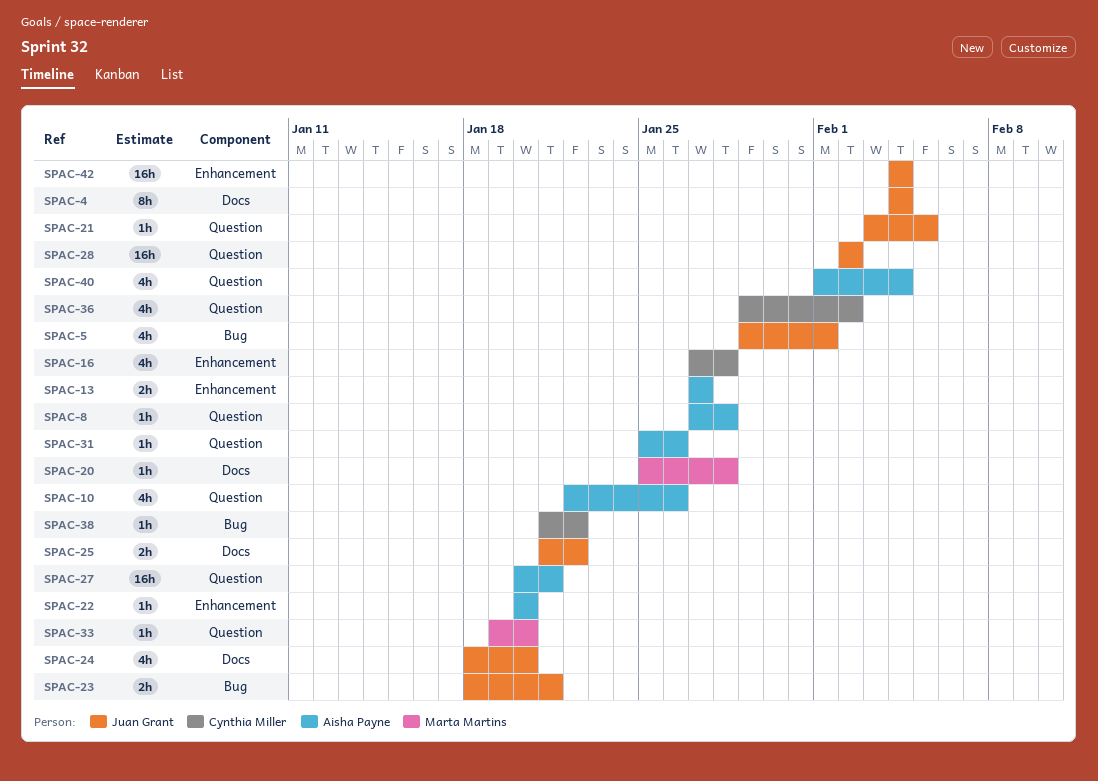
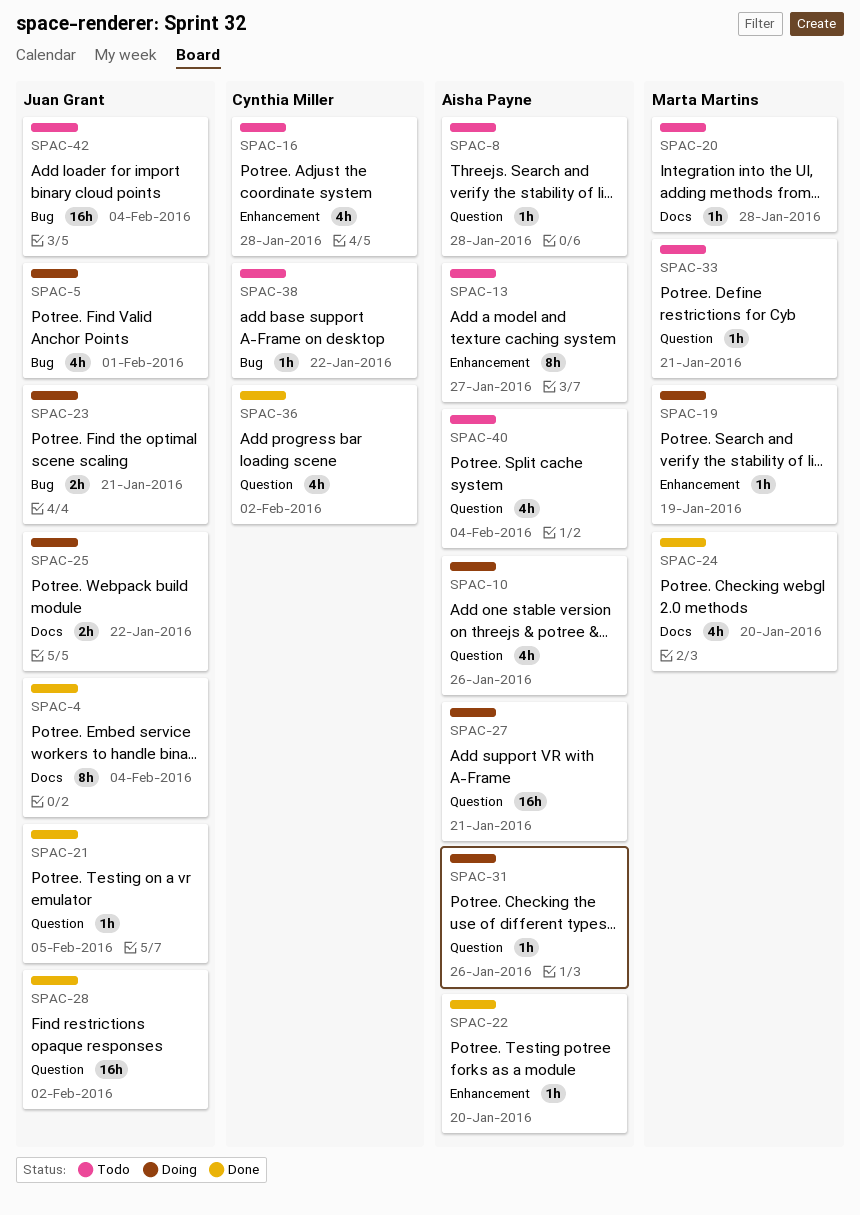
SPAC-13, estimate: 2h -> 8h
SPAC-19: none -> present
SPAC-24, owner: Juan Grant -> Marta Martins
SPAC-33, due: Jan 20 -> Jan 21
SPAC-42, label: Enhancement -> Bug

